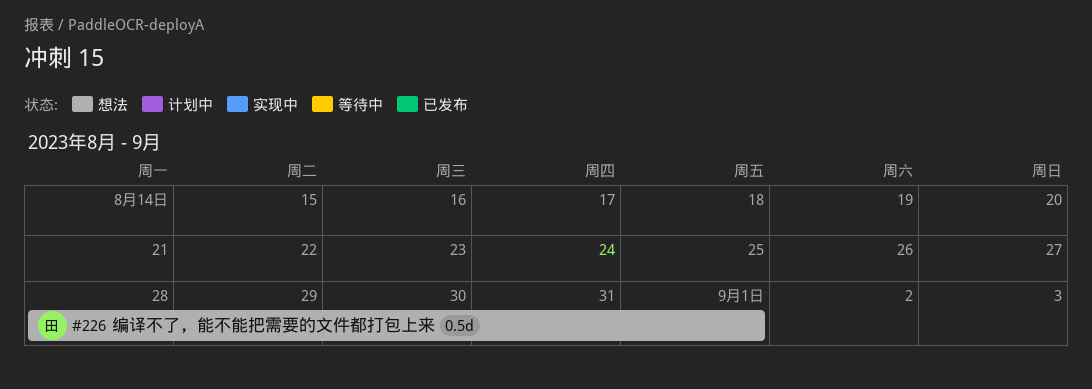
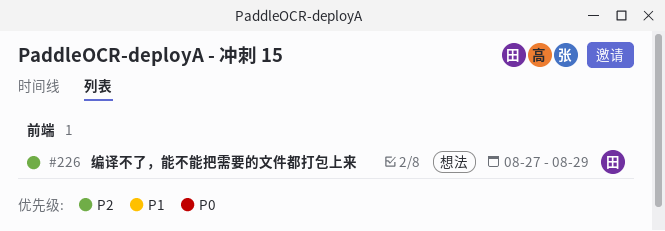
#226, start: Aug 28 -> Aug 27
#226, due: Sep 1 -> Aug 29

